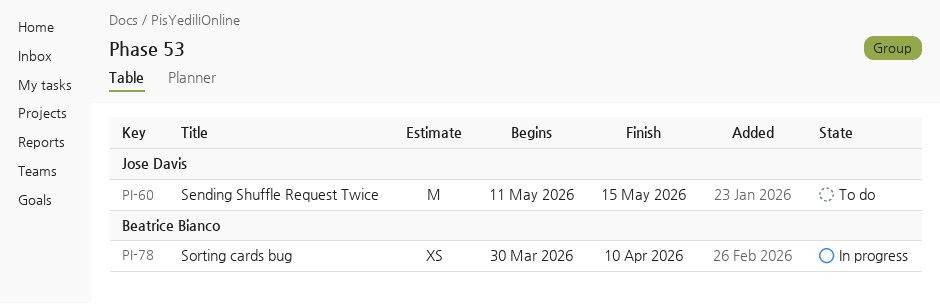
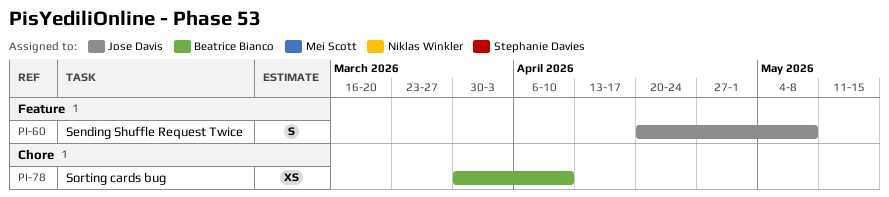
PI-60, estimate: M -> S
PI-60, start: May 11 -> Apr 20
PI-60, due: May 15 -> May 8

